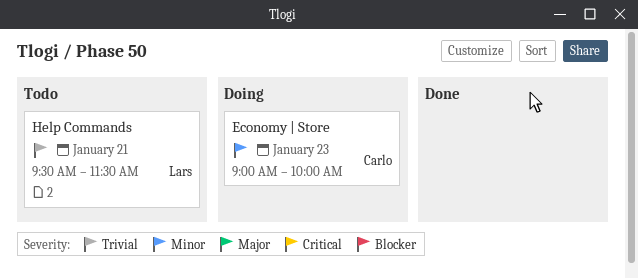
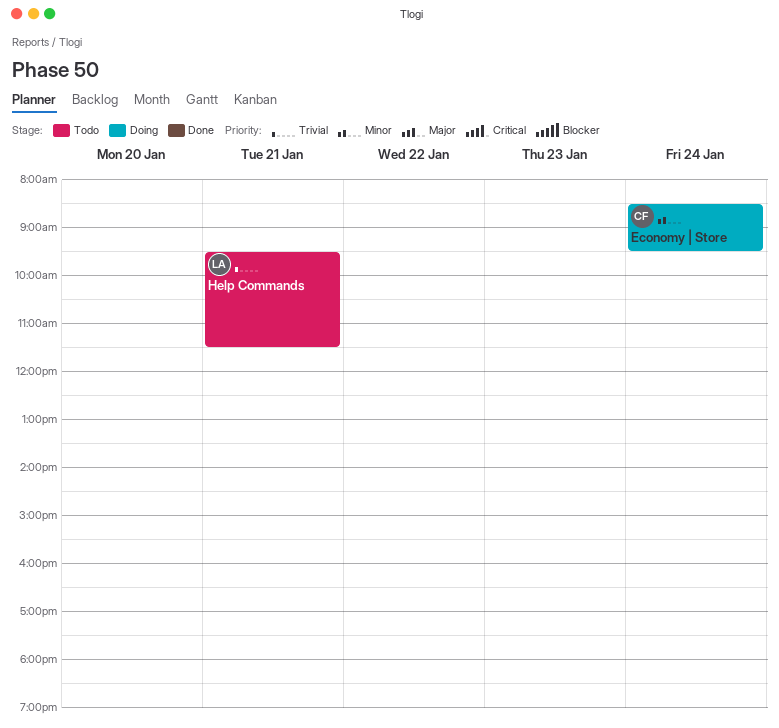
Economy | Store, day: Jan 23 -> Jan 24
Economy | Store, begins: 09:00 -> 08:30
Economy | Store, ends: 10:00 -> 09:30

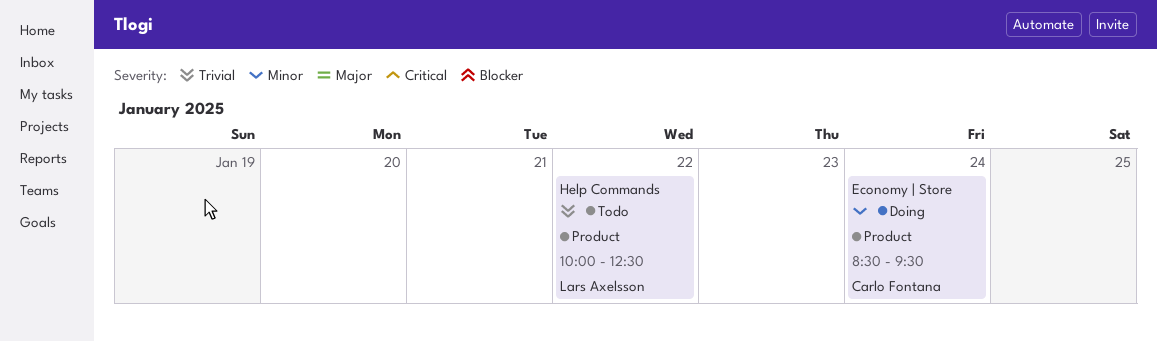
Help Commands, day: Jan 21 -> Jan 22
Help Commands, begins: 09:30 -> 10:00
Help Commands, ends: 11:30 -> 12:30

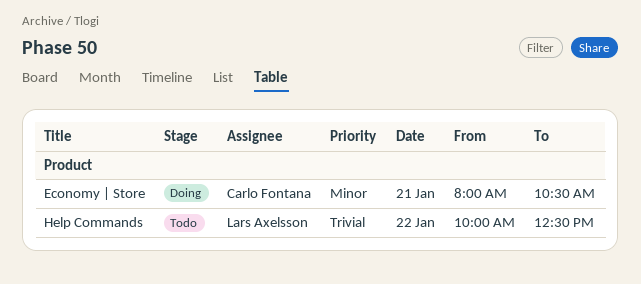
Economy | Store, day: Jan 24 -> Jan 21
Economy | Store, begins: 08:30 -> 08:00
Economy | Store, ends: 09:30 -> 10:30

